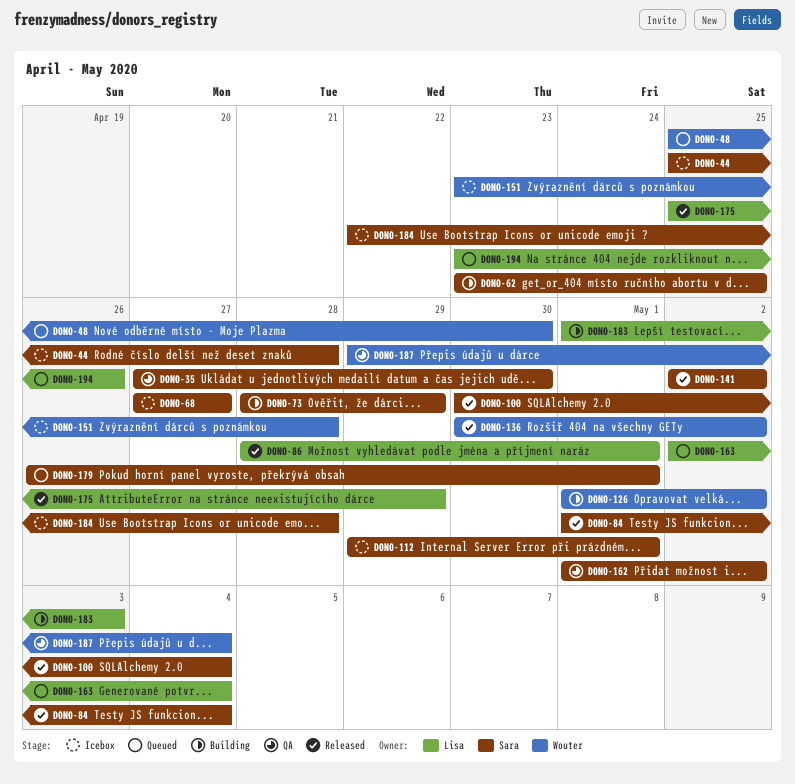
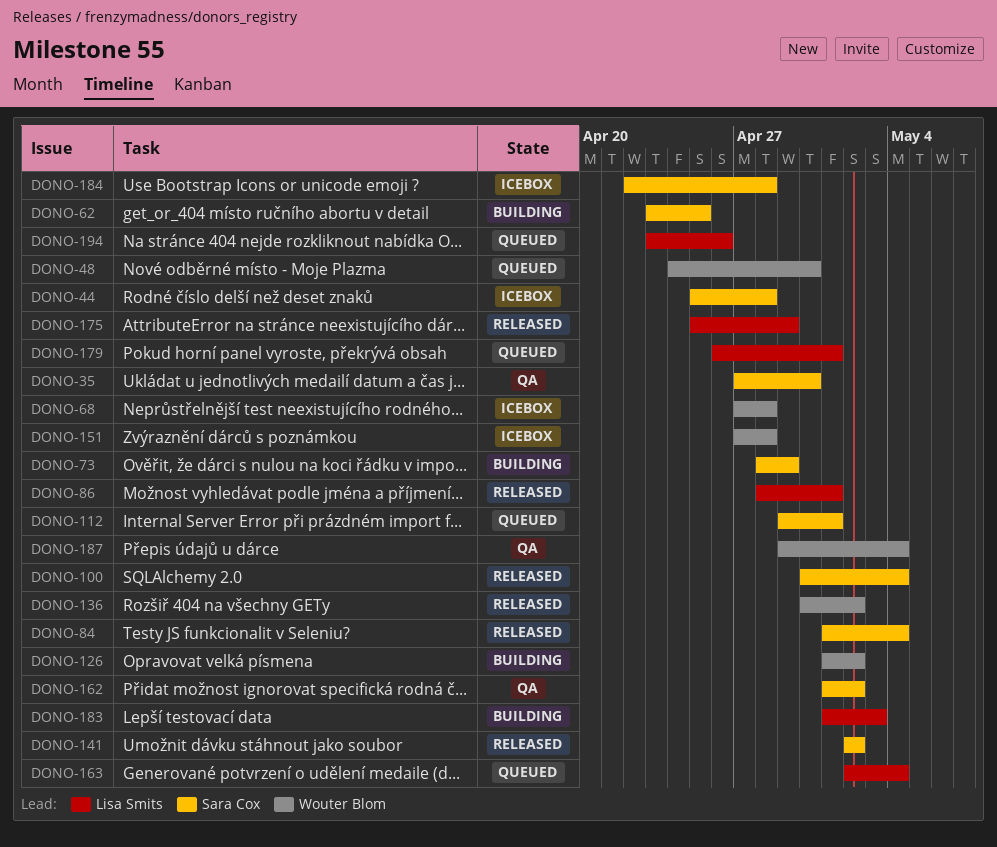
DONO-48, start: Apr 25 -> Apr 24
DONO-68, owner: Sara Cox -> Wouter Blom
DONO-68, due: Apr 27 -> Apr 28
DONO-112, status: Icebox -> Queued
DONO-151, start: Apr 23 -> Apr 27
DONO-179, owner: Sara Cox -> Lisa Smits

